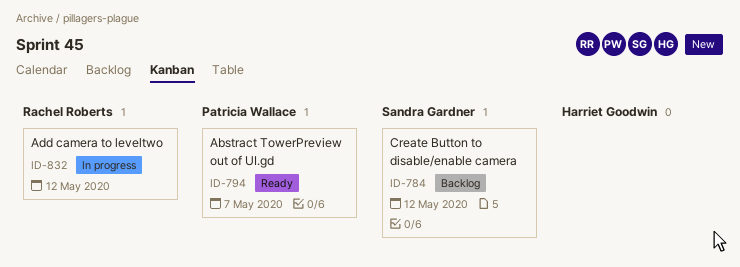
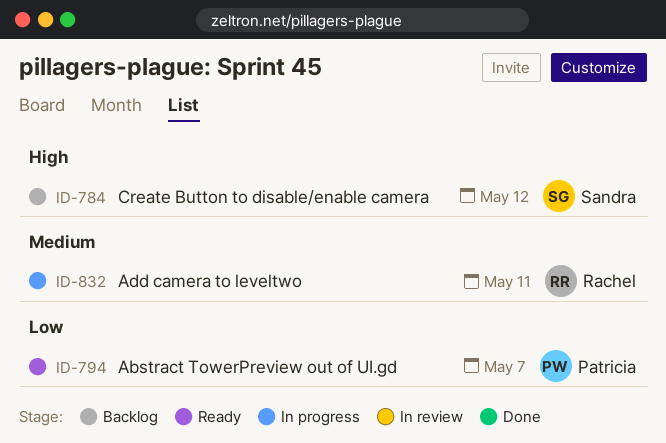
ID-832, due: May 12 -> May 11

